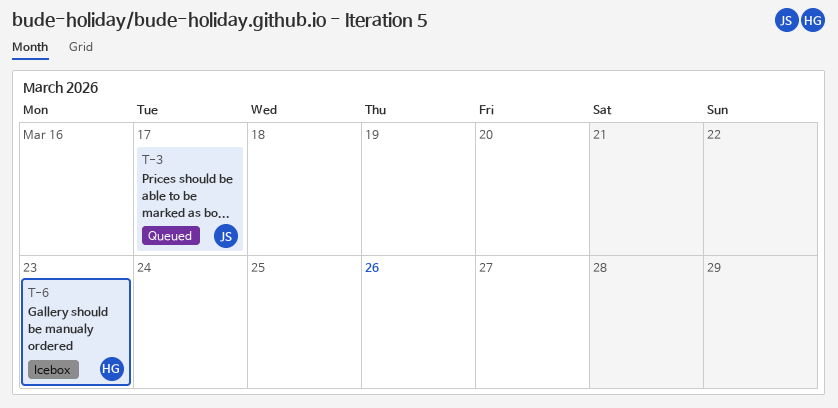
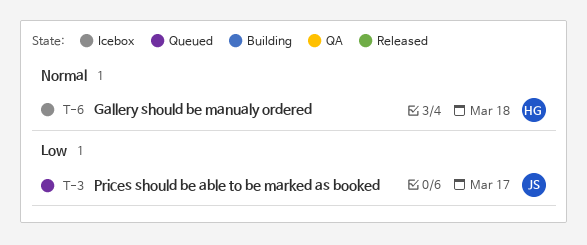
T-6, due: Mar 23 -> Mar 18

